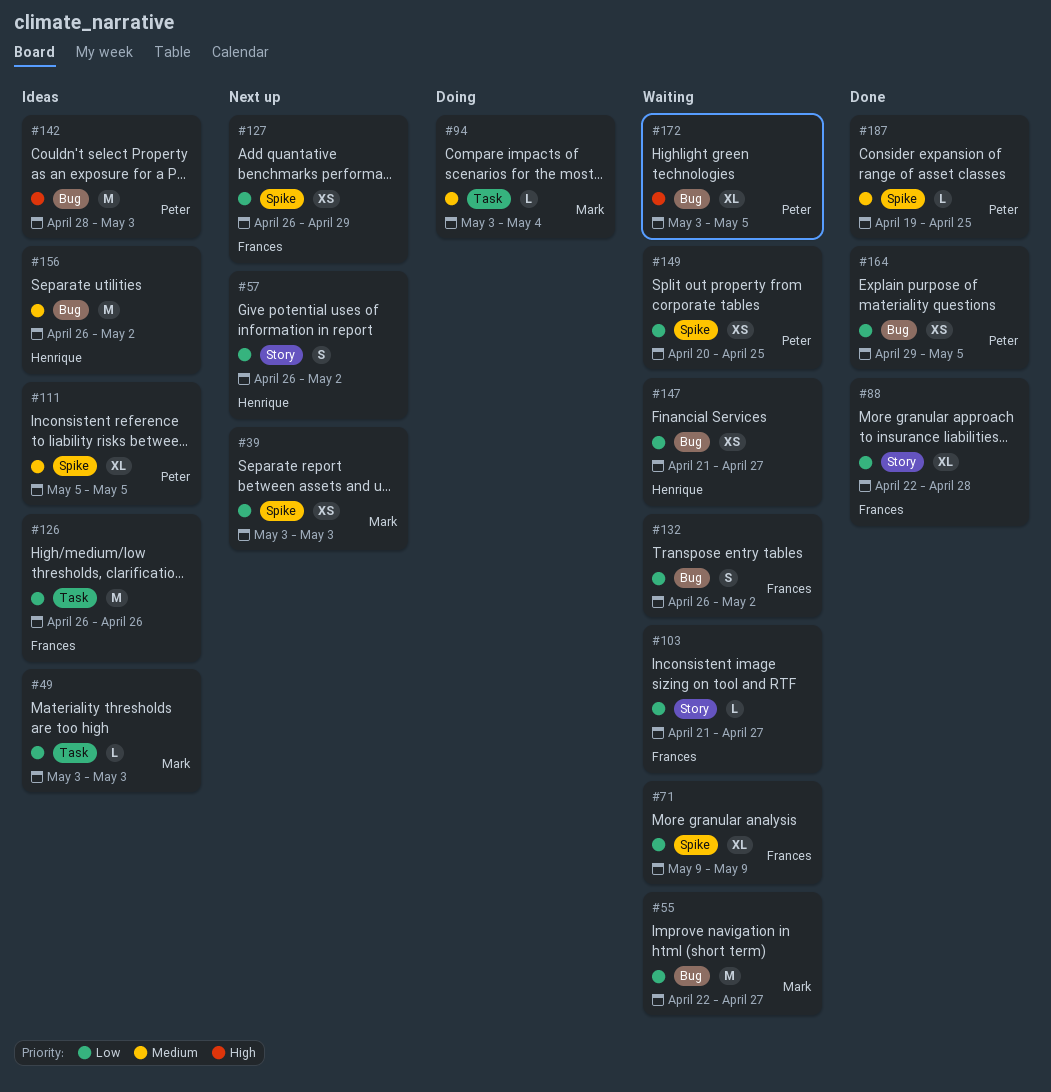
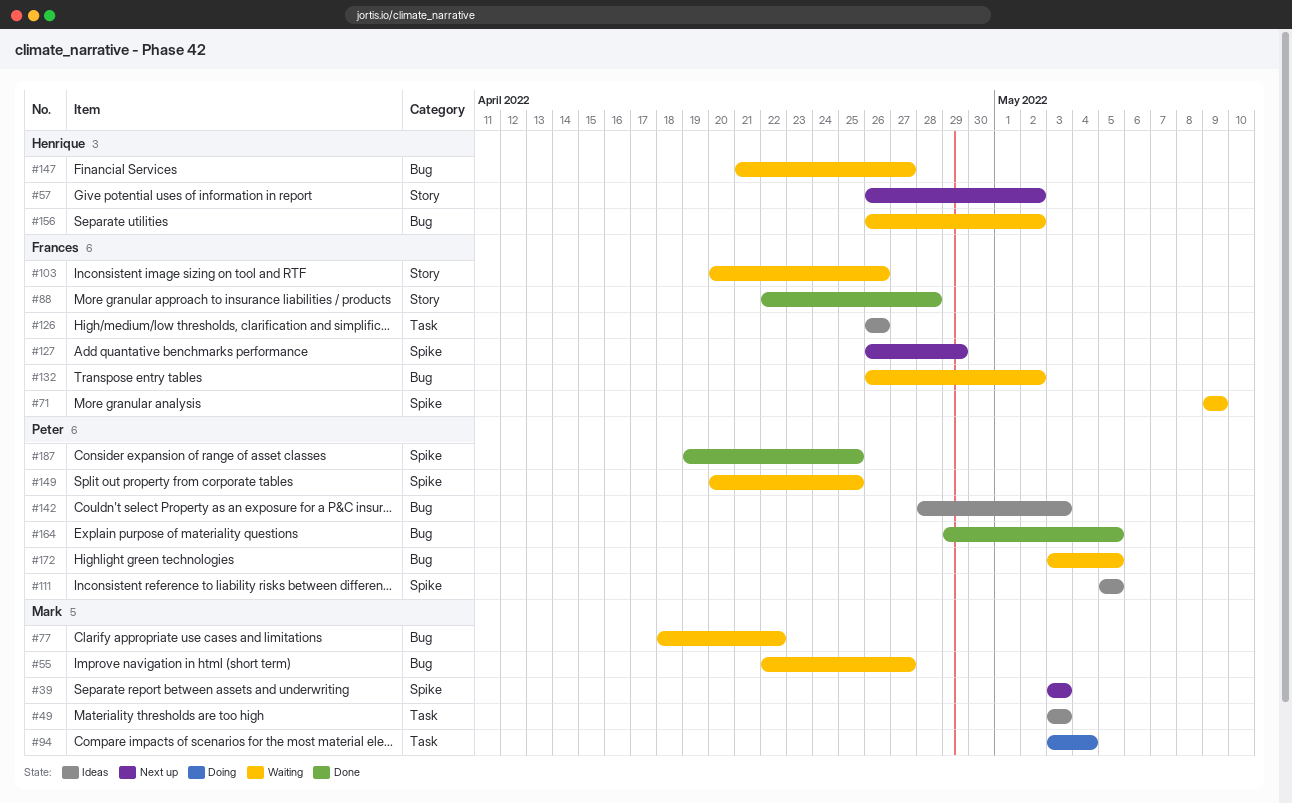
#77: none -> present
#103, start: Apr 21 -> Apr 20
#103, due: Apr 27 -> Apr 26
#156, status: Ideas -> Waiting

